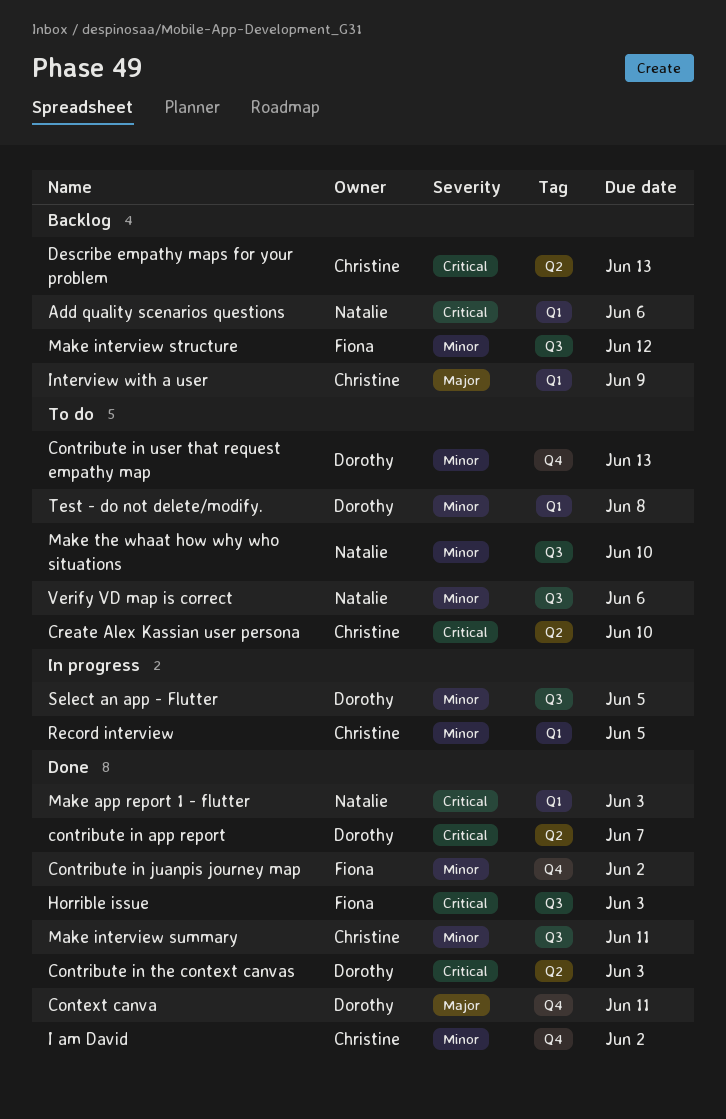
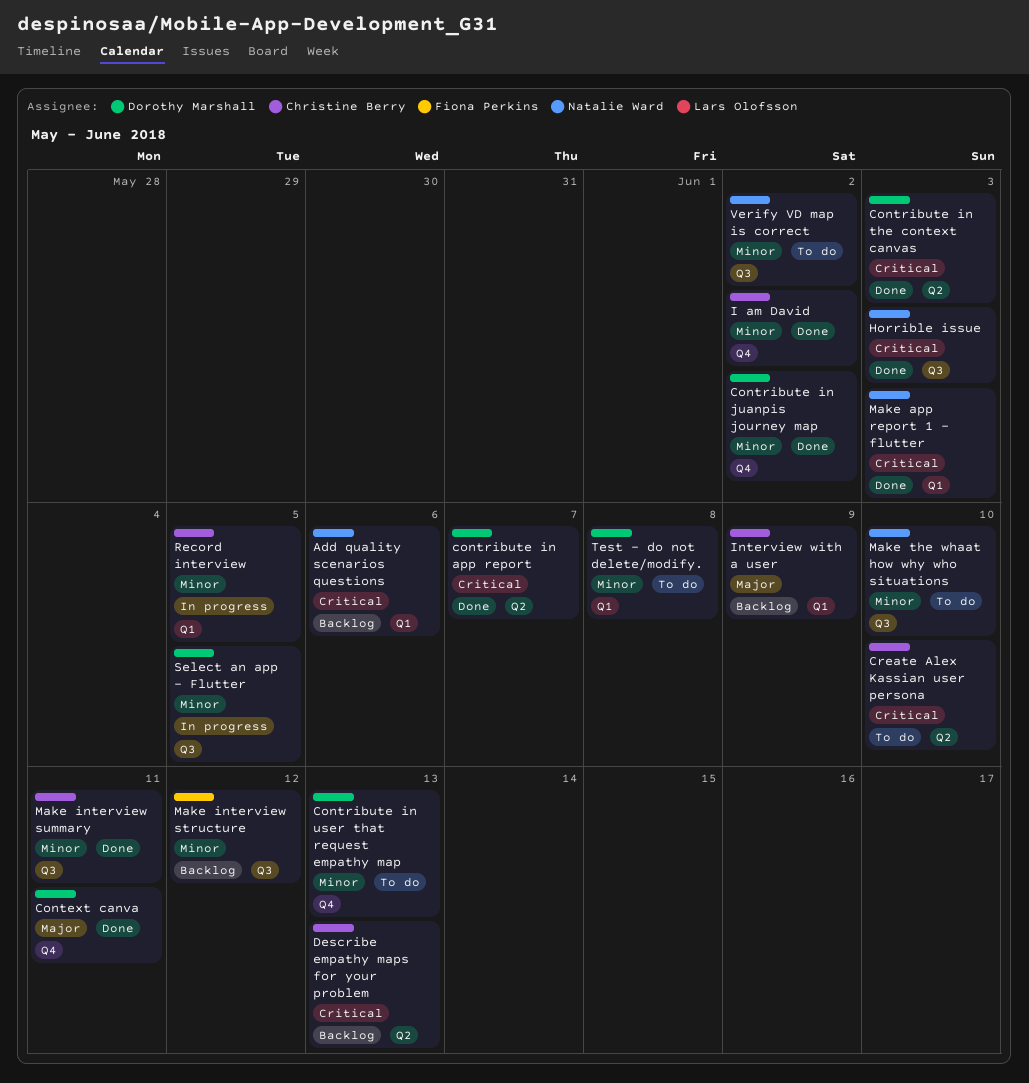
Contribute in juanpis journey map, owner: Fiona Perkins -> Dorothy Marshall
Horrible issue, owner: Fiona Perkins -> Natalie Ward
Verify VD map is correct, due: Jun 6 -> Jun 2

